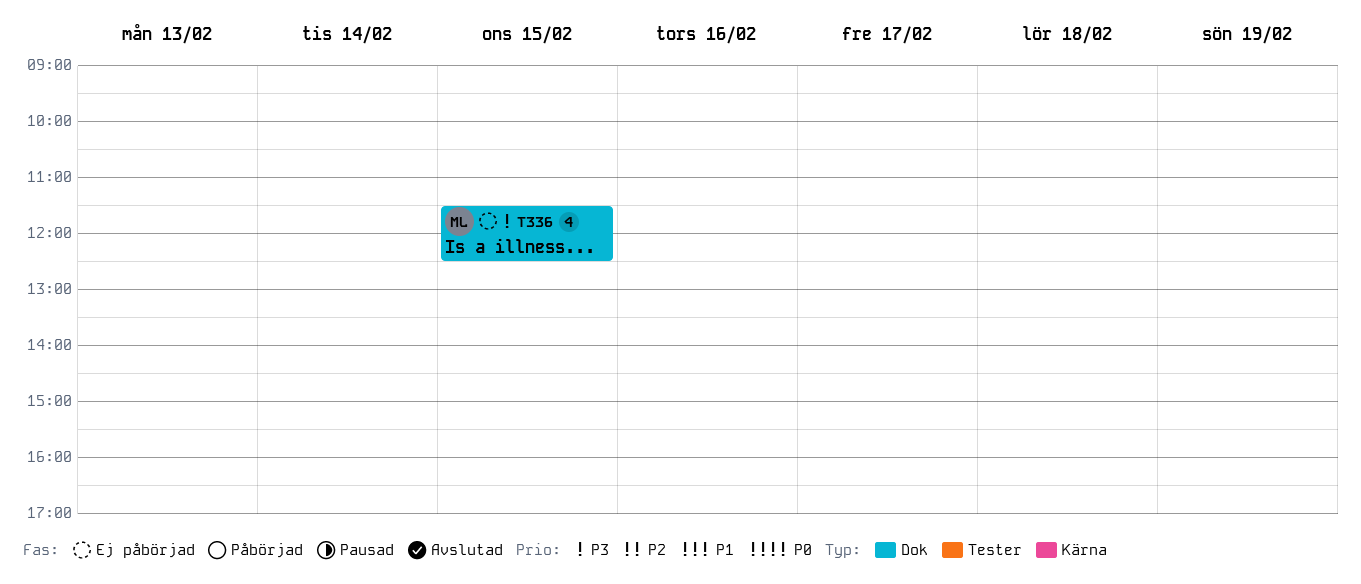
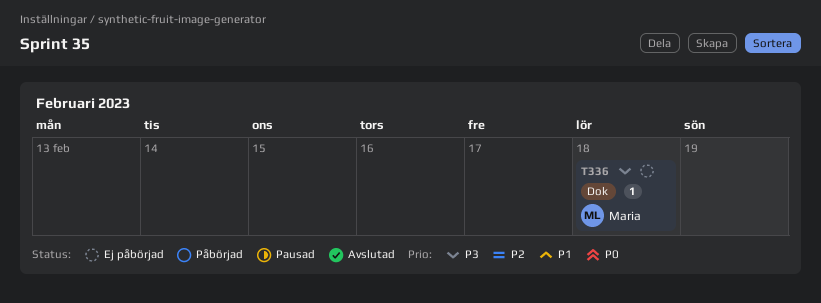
T336, estimate: 4 -> 1
T336, day: Feb 15 -> Feb 18

